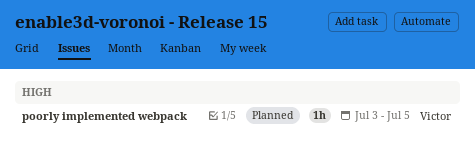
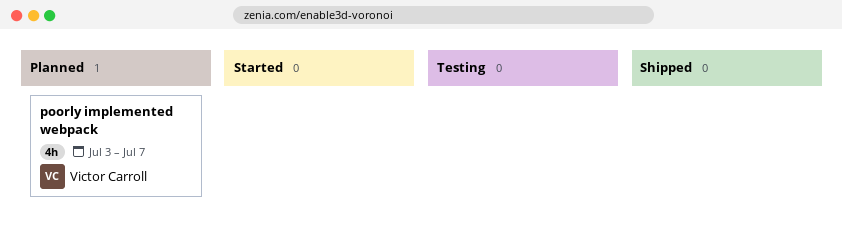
poorly implemented webpack, estimate: 1h -> 4h
poorly implemented webpack, due: Jul 5 -> Jul 7

